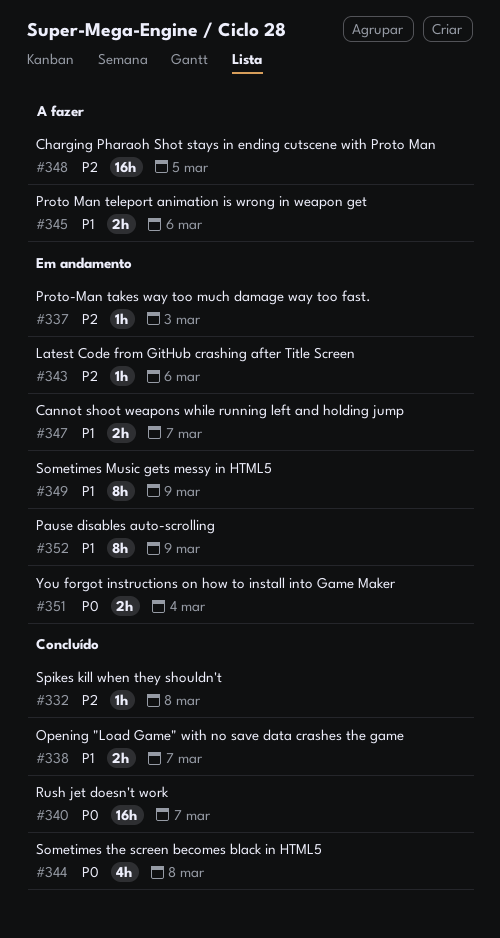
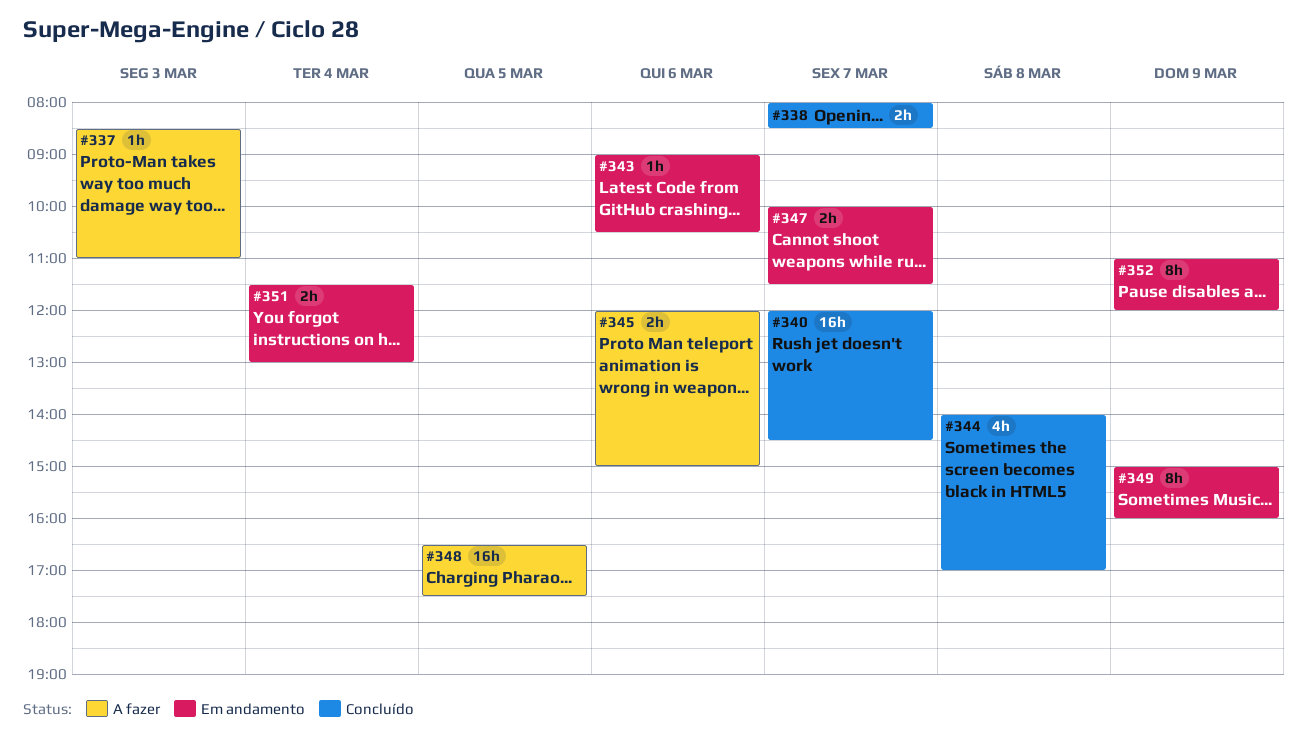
#332: present -> none
#337, status: Em andamento -> A fazer

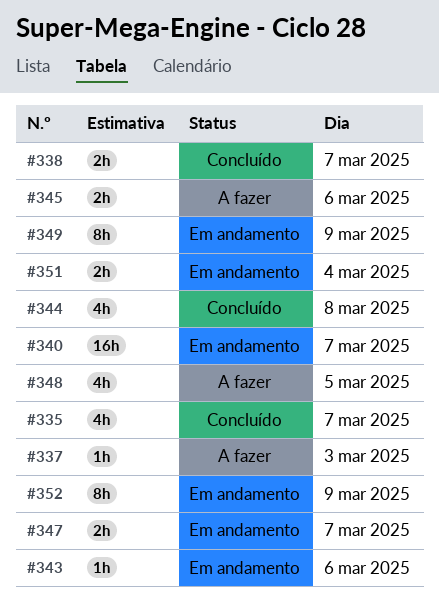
#335: none -> present
#340, status: Concluído -> Em andamento
#348, estimate: 16h -> 4h

